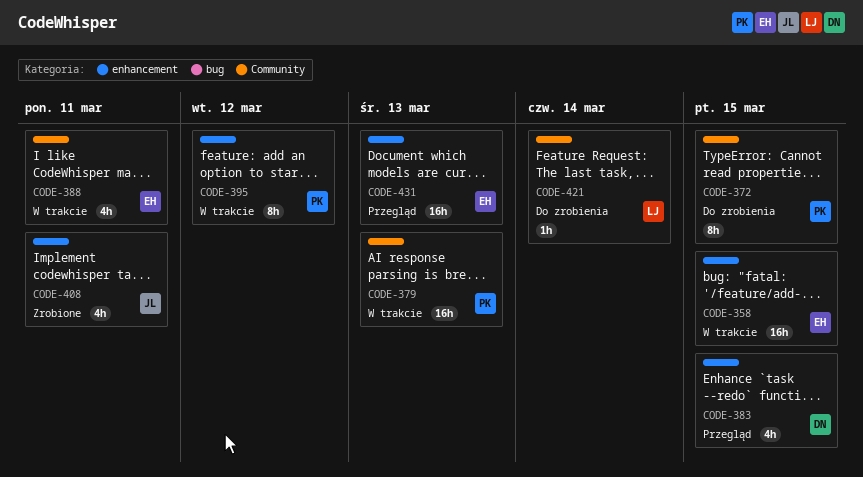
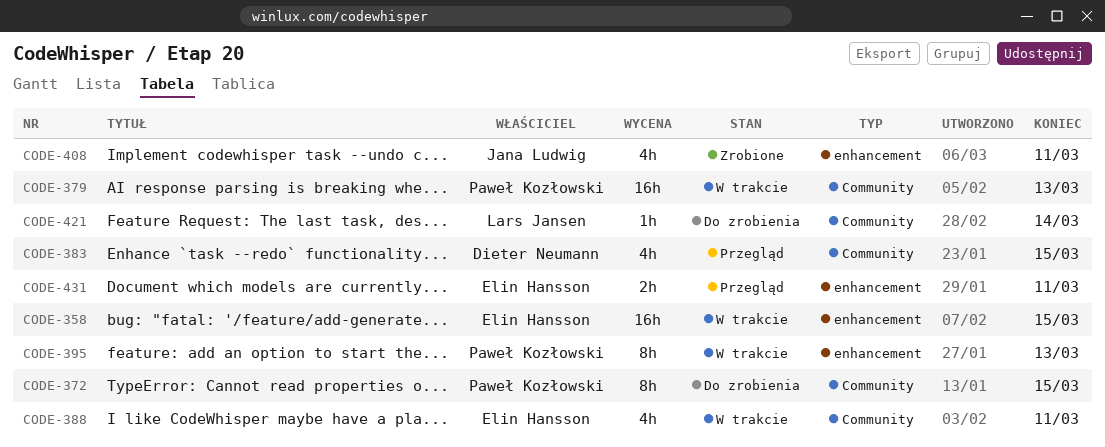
CODE-383, label: enhancement -> Community
CODE-395, due: Mar 12 -> Mar 13
CODE-431, estimate: 16h -> 2h
CODE-431, due: Mar 13 -> Mar 11

